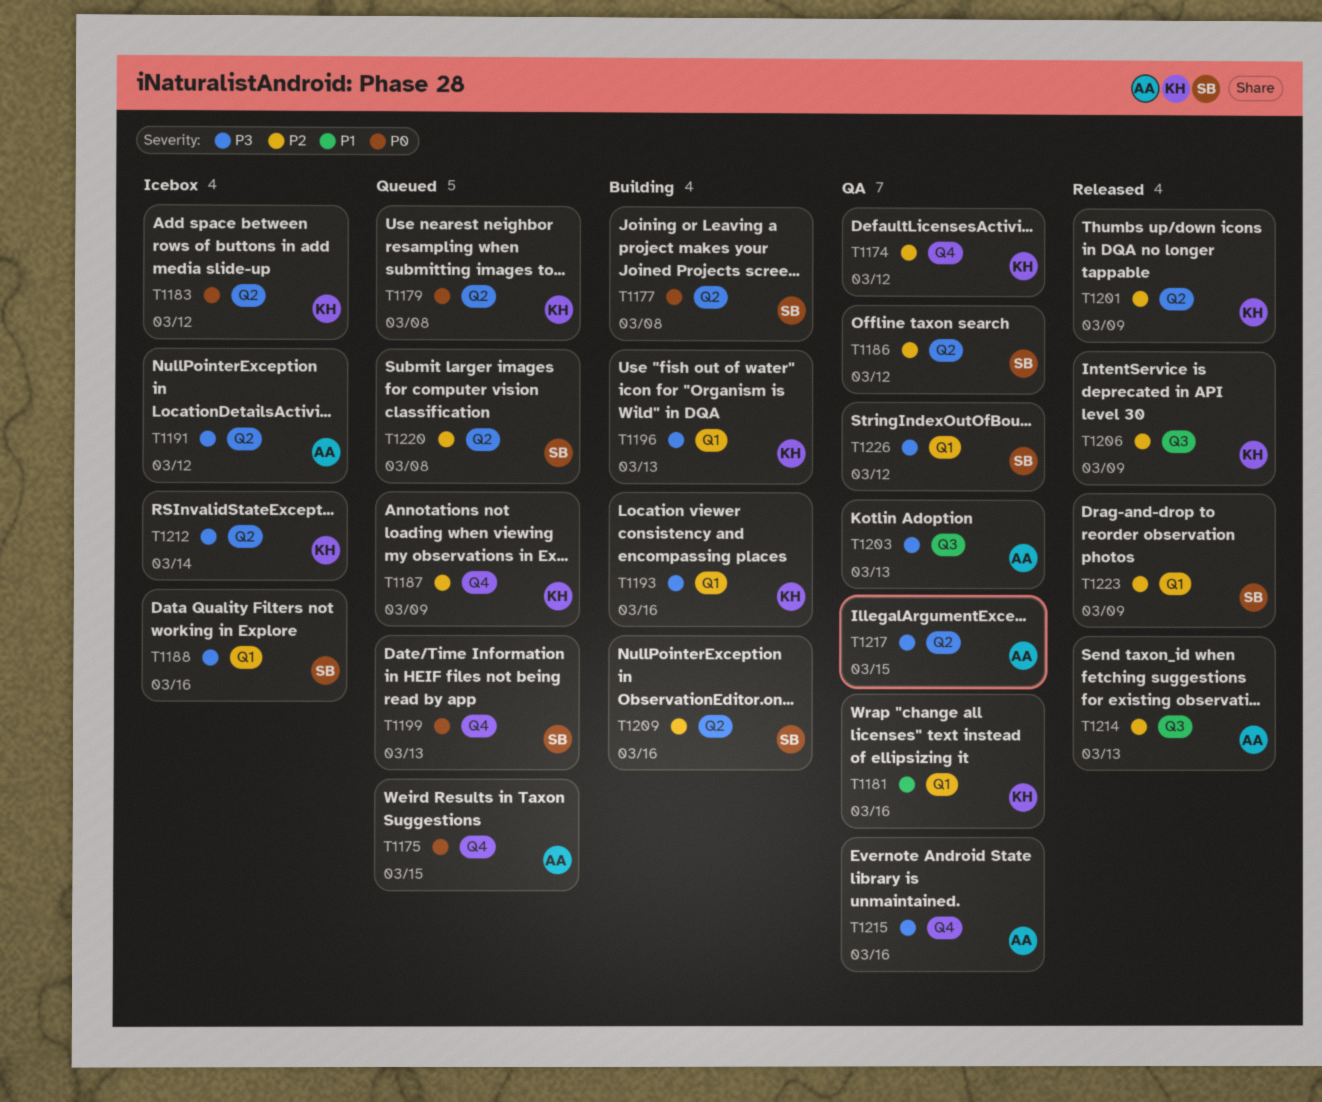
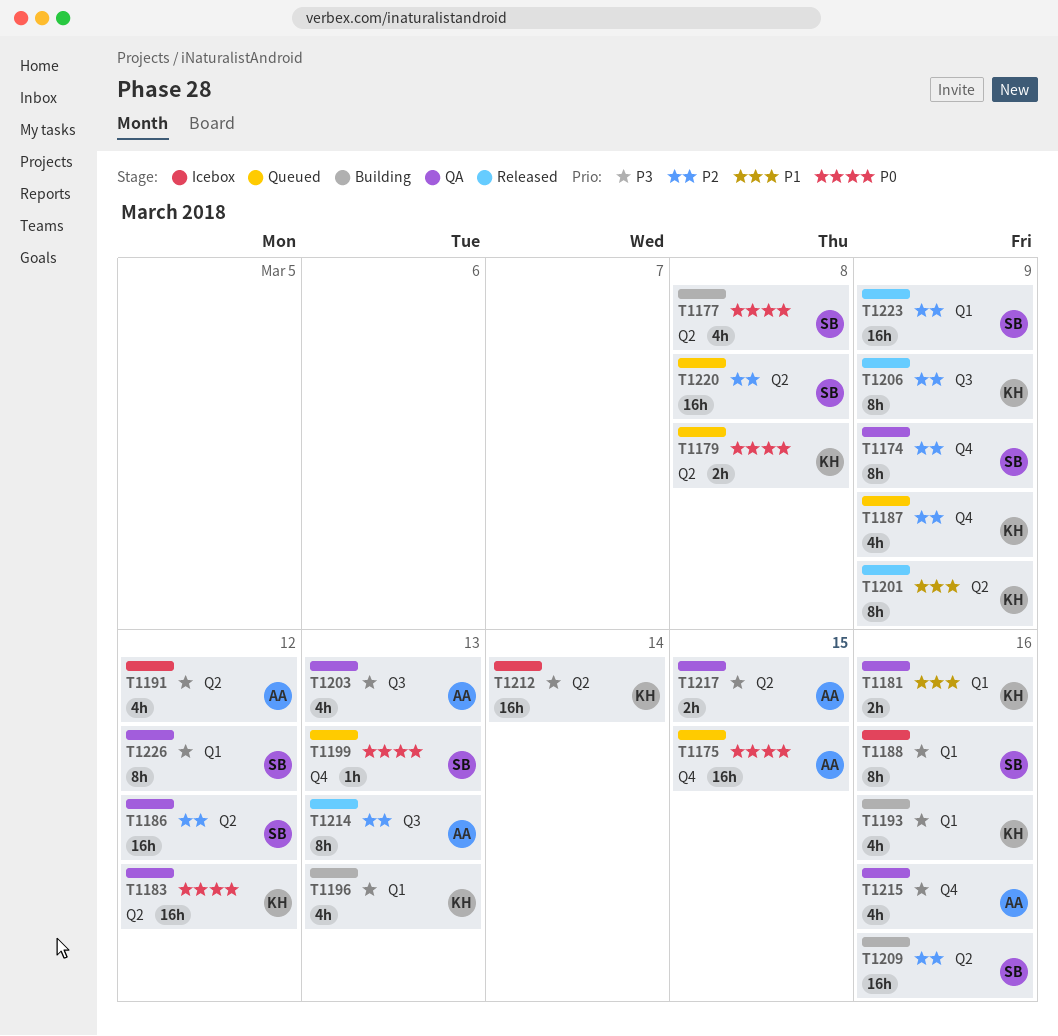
T1174, owner: KH -> SB
T1174, due: Mar 12 -> Mar 9
T1183, status: Icebox -> QA
T1201, priority: P2 -> P1

